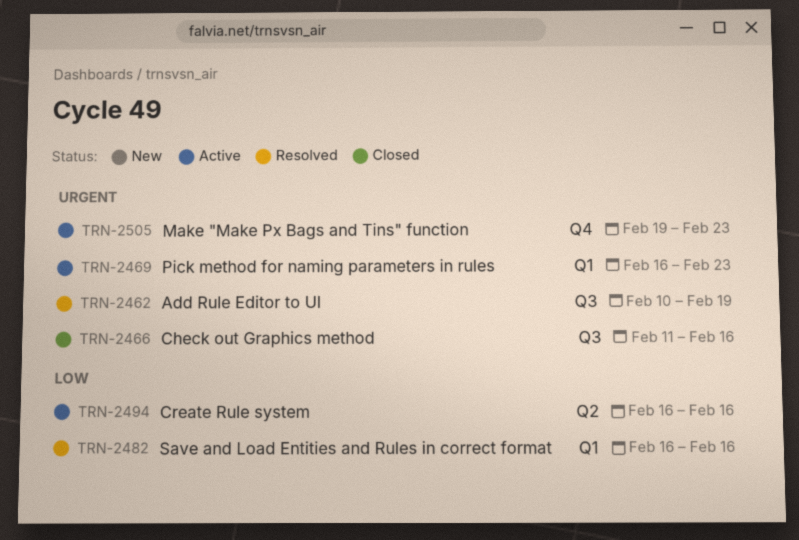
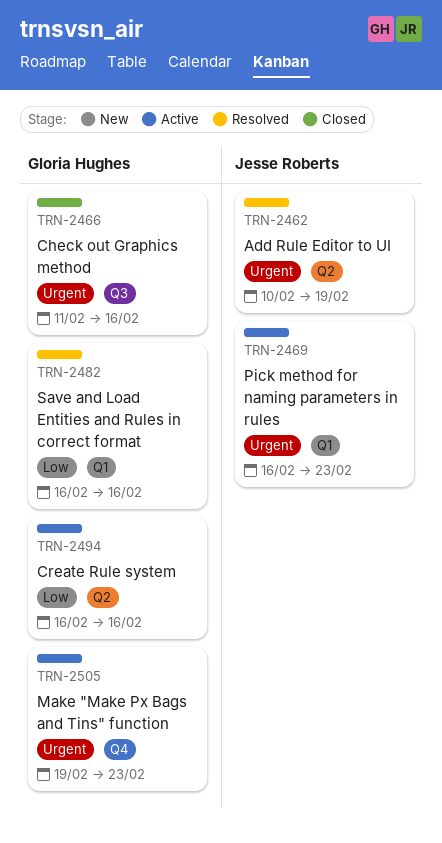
TRN-2462, label: Q3 -> Q2

